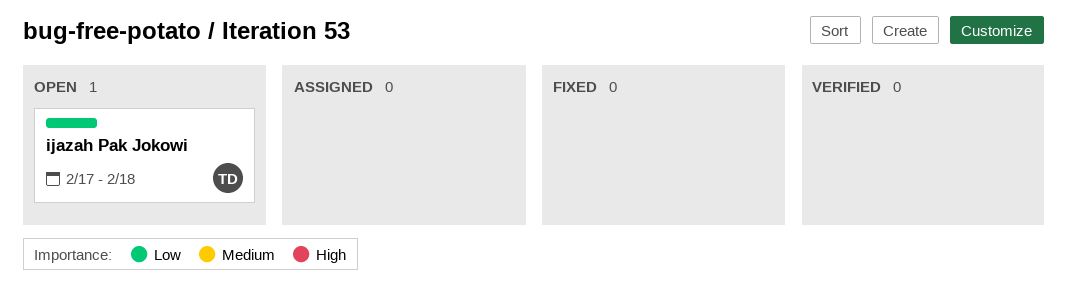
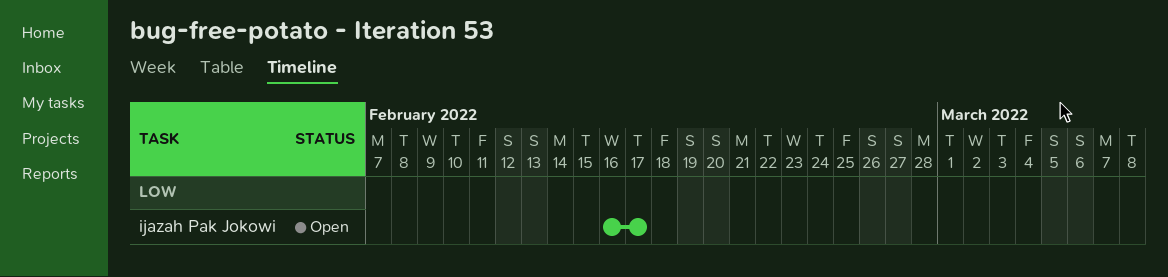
ijazah Pak Jokowi, start: Feb 17 -> Feb 16
ijazah Pak Jokowi, due: Feb 18 -> Feb 17

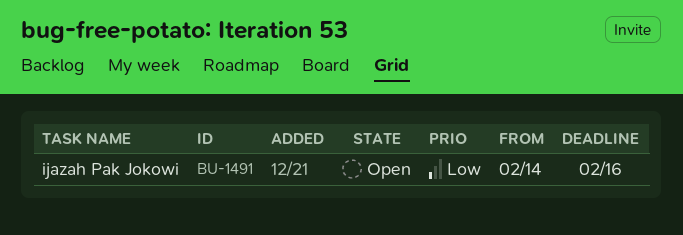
ijazah Pak Jokowi, start: Feb 16 -> Feb 14
ijazah Pak Jokowi, due: Feb 17 -> Feb 16

